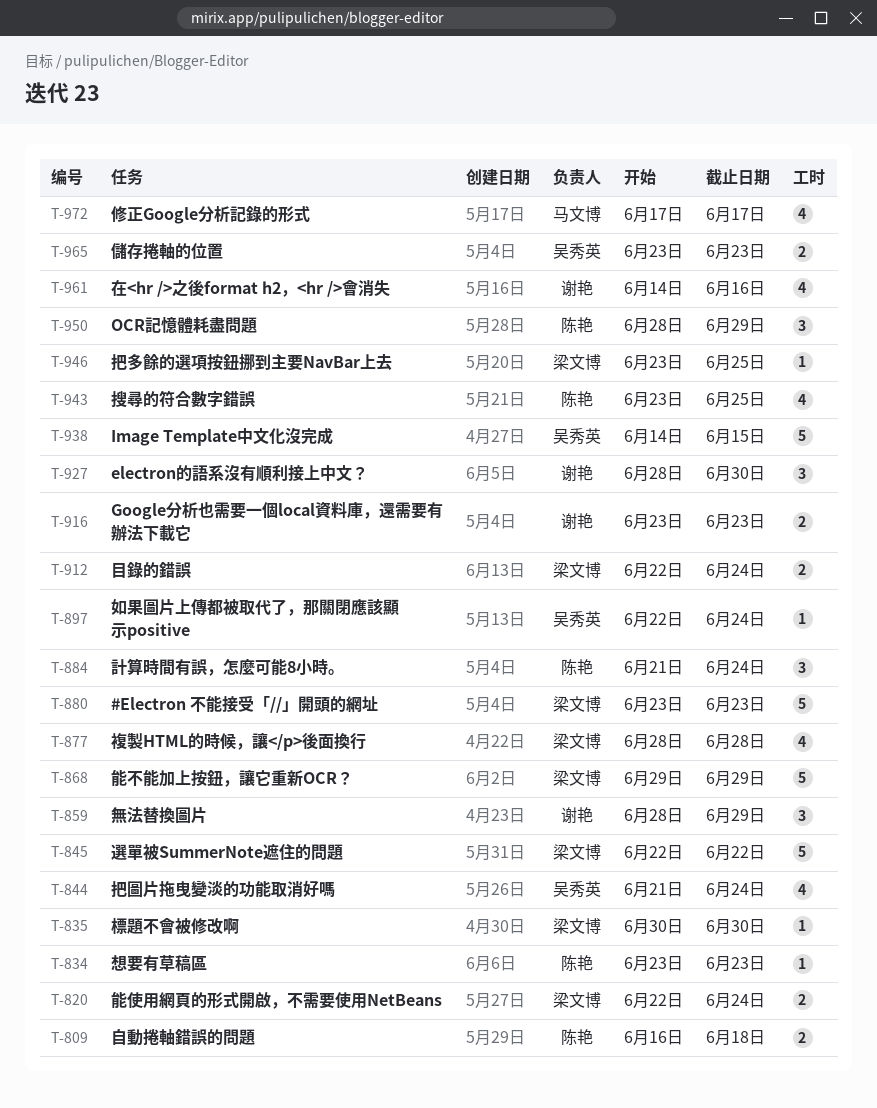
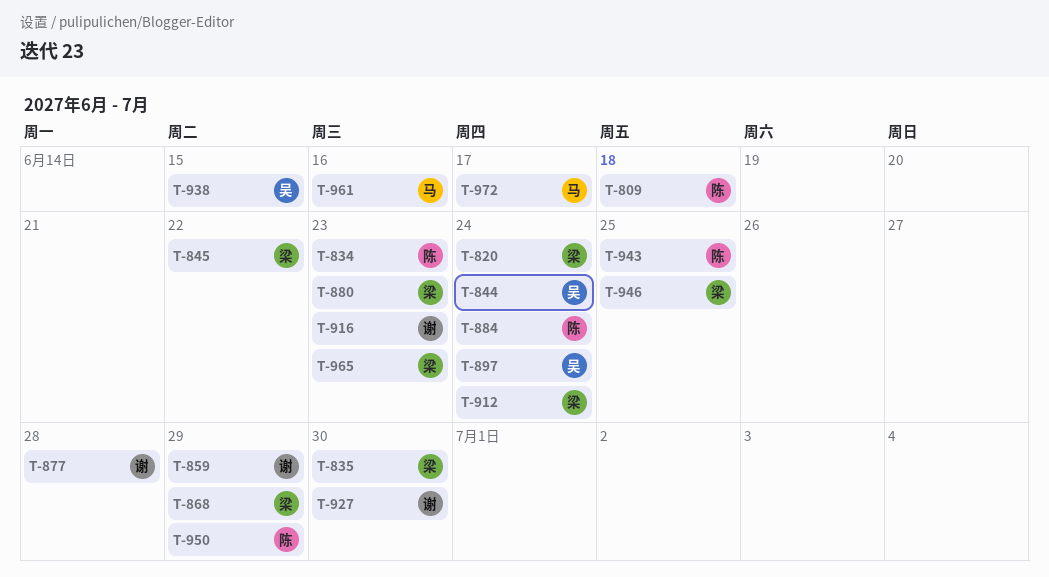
T-877, owner: 梁文博 -> 谢艳
T-961, owner: 谢艳 -> 马文博
T-965, owner: 吴秀英 -> 梁文博

